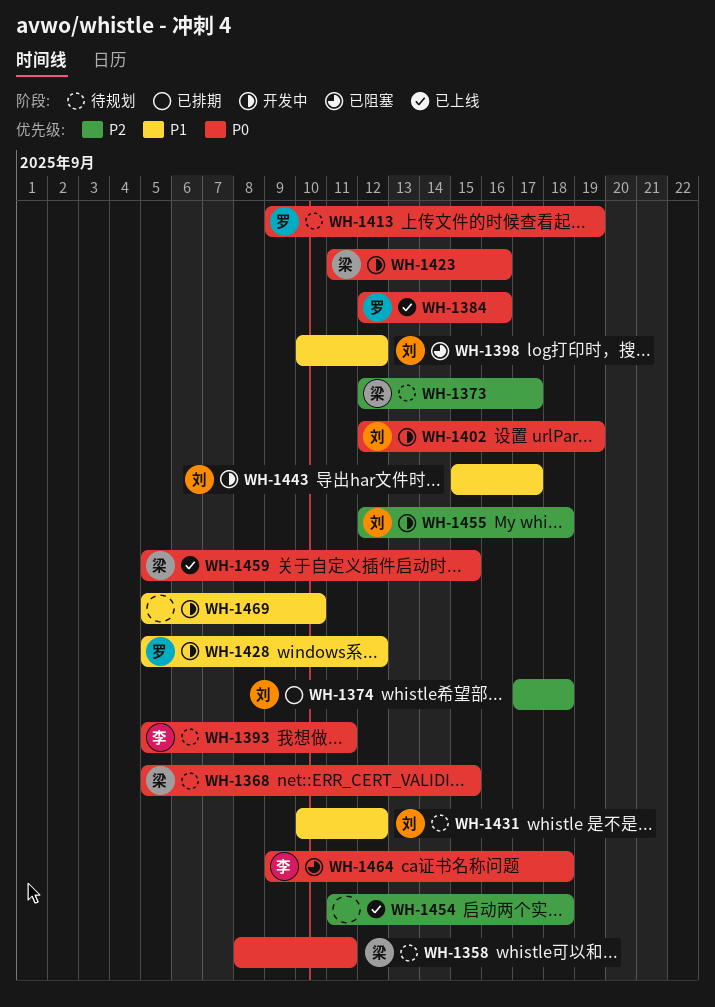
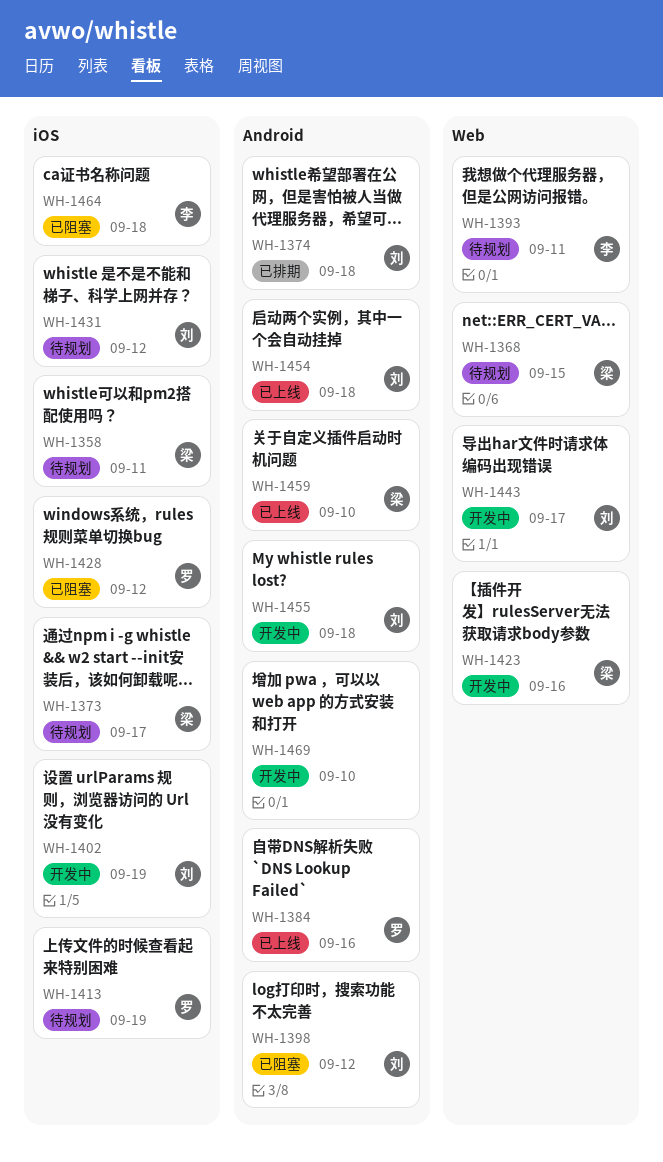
WH-1428, status: 开发中 -> 已阻塞
WH-1454, owner: none -> 刘
WH-1459, due: Sep 15 -> Sep 10

